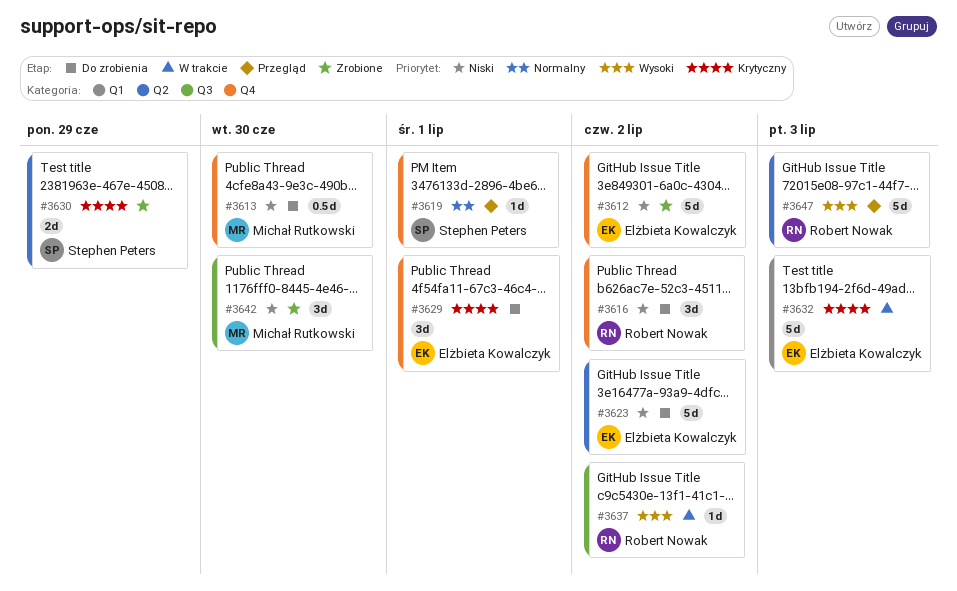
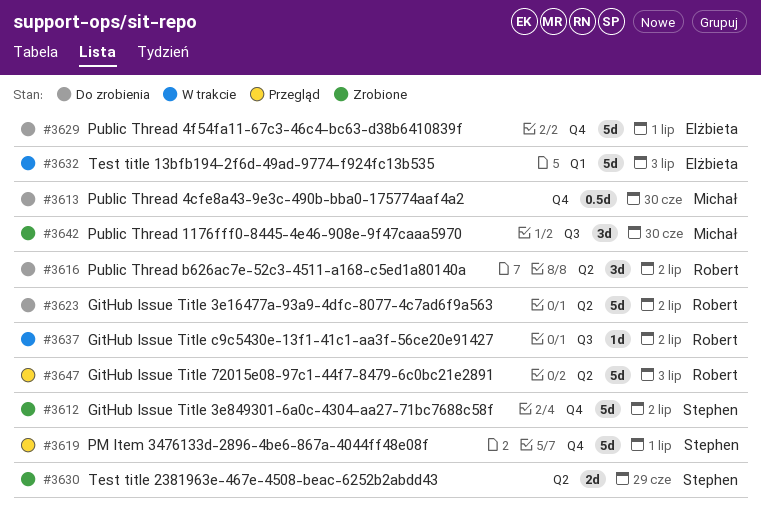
#3612, owner: Elżbieta Kowalczyk -> Stephen Peters
#3616, label: Q4 -> Q2
#3619, estimate: 1d -> 5d
#3623, owner: Elżbieta Kowalczyk -> Robert Nowak
#3629, estimate: 3d -> 5d

